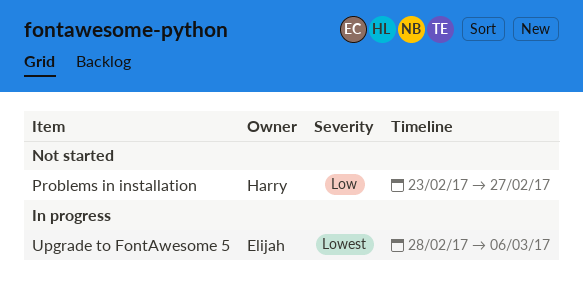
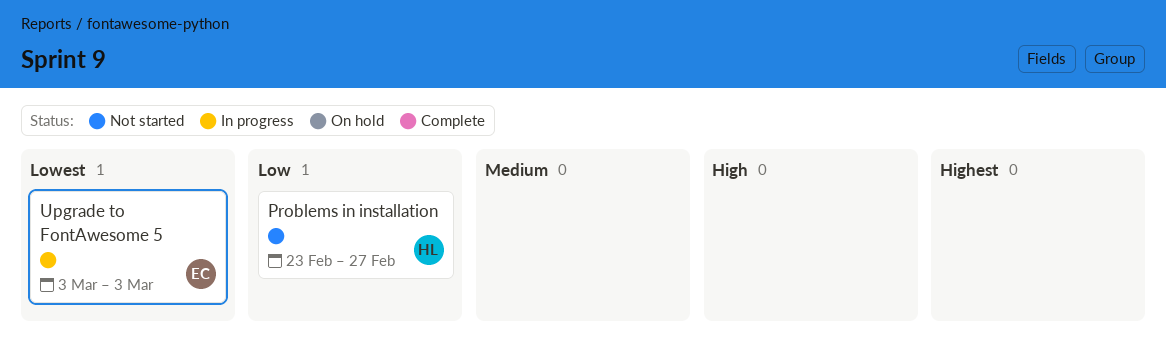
Upgrade to FontAwesome 5, start: Feb 28 -> Mar 3
Upgrade to FontAwesome 5, due: Mar 6 -> Mar 3

